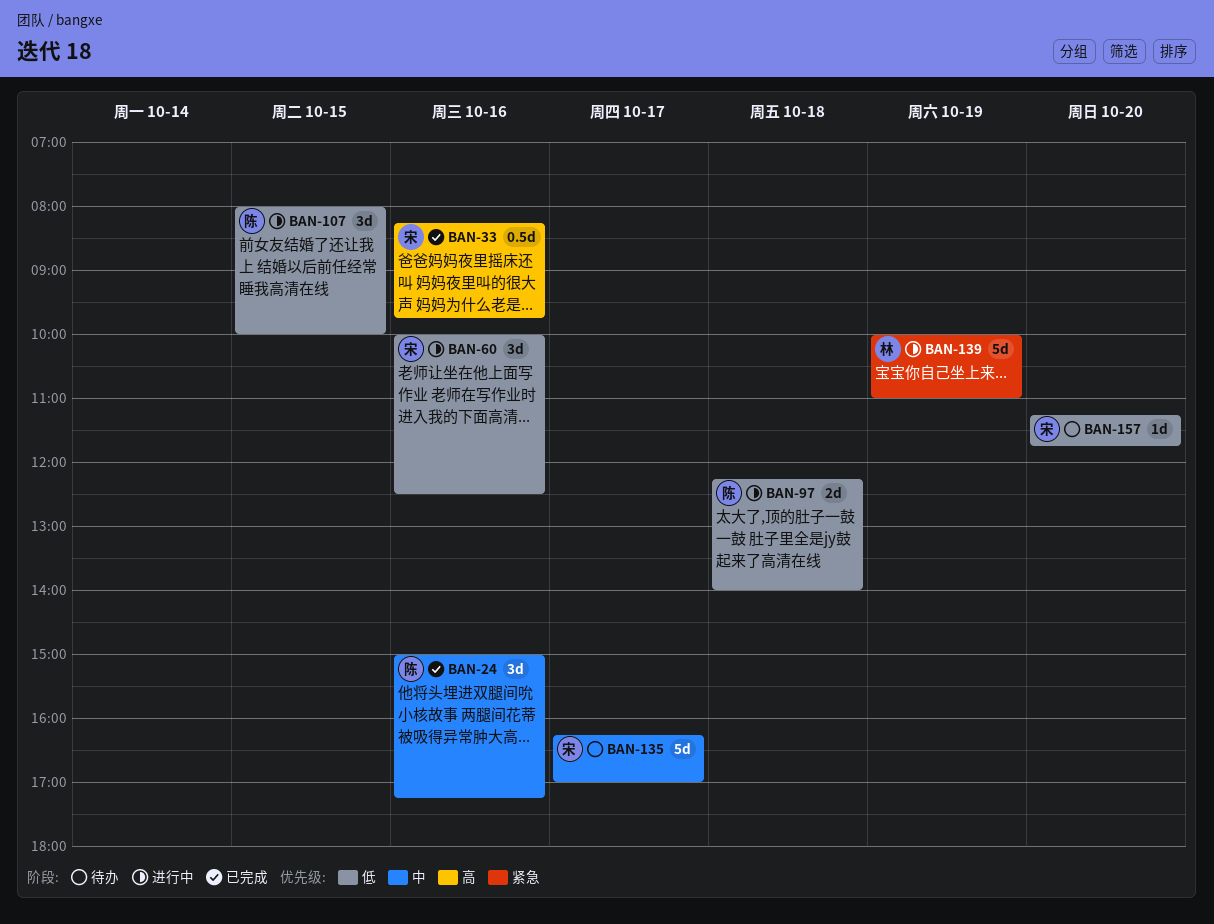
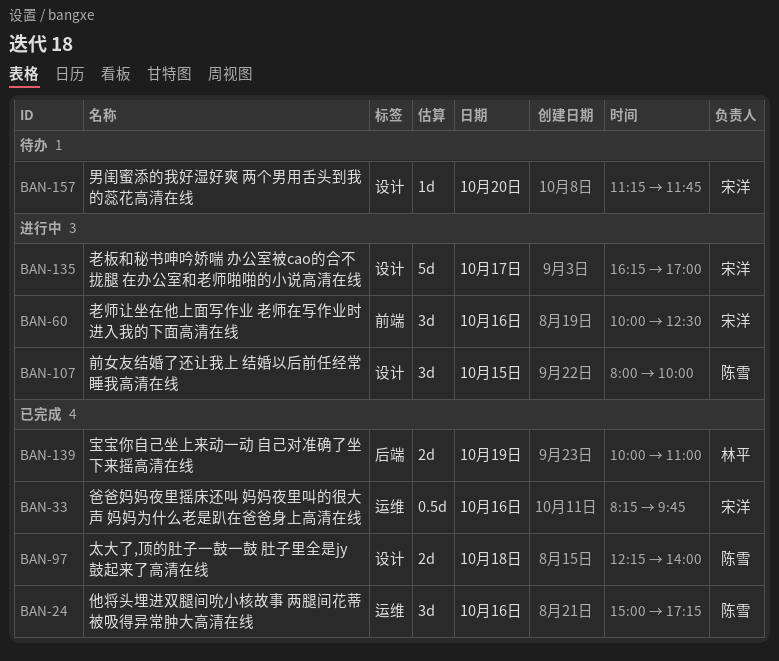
BAN-97, status: 进行中 -> 已完成
BAN-135, status: 待办 -> 进行中
BAN-139, status: 进行中 -> 已完成
BAN-139, estimate: 5d -> 2d

